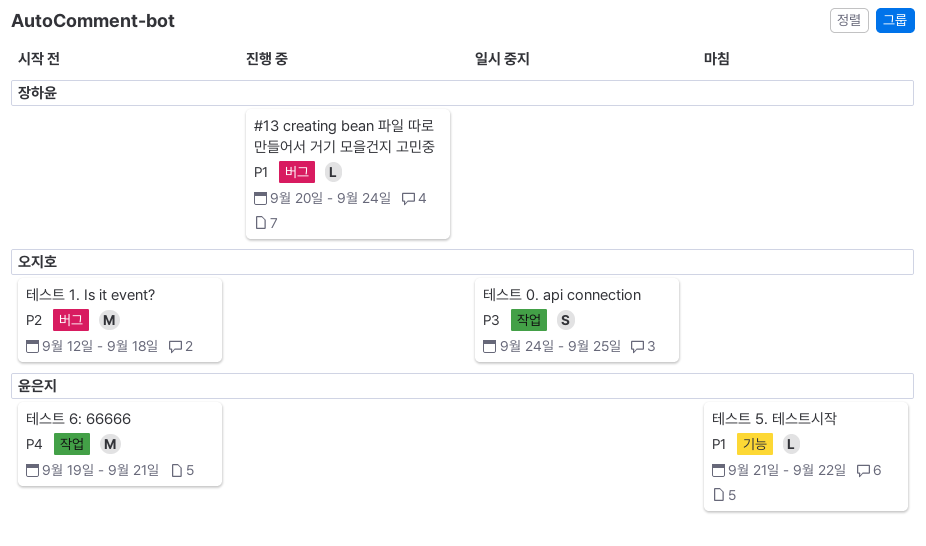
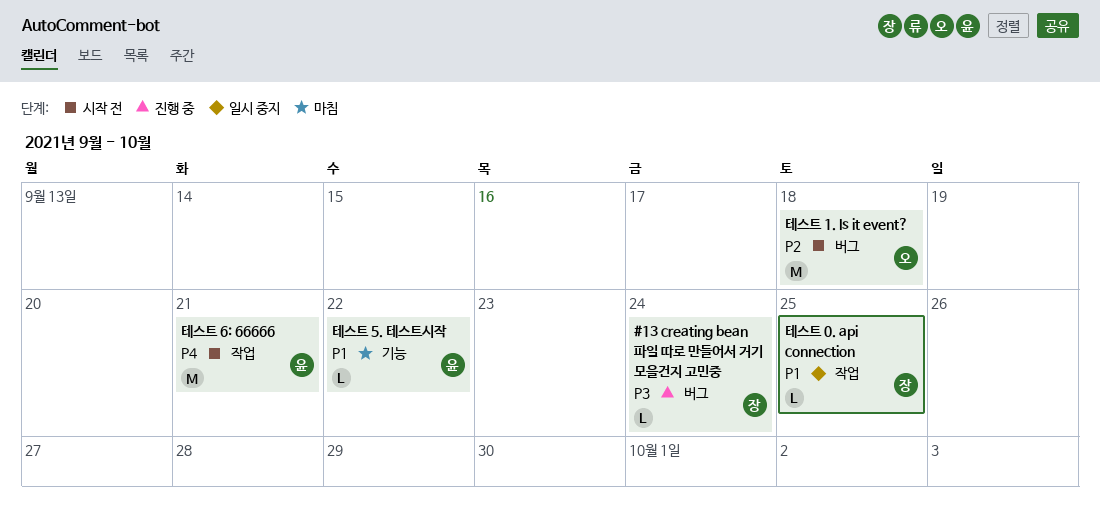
#13 creating bean 파일 따로 만들어서 거기 모을건지 고민중, priority: P1 -> P3
테스트 0. api connection, owner: 오지호 -> 장하윤
테스트 0. api connection, priority: P3 -> P1
테스트 0. api connection, estimate: S -> L

